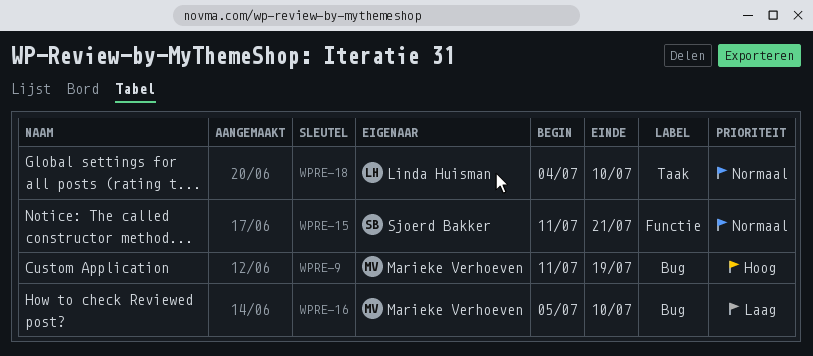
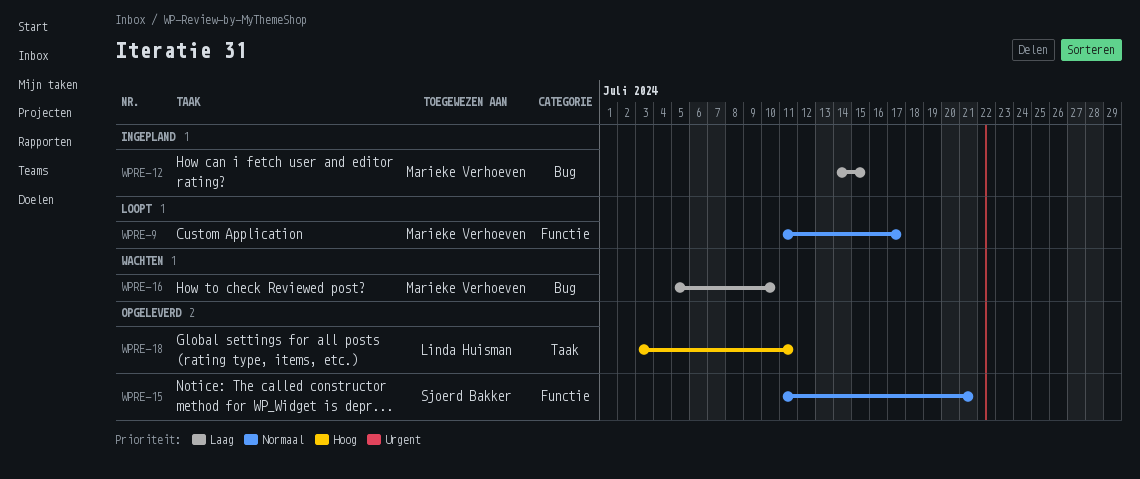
WPRE-9, priority: Hoog -> Normaal
WPRE-9, label: Bug -> Functie
WPRE-9, due: Jul 19 -> Jul 17
WPRE-12: none -> present
WPRE-18, priority: Normaal -> Hoog
WPRE-18, start: Jul 4 -> Jul 3
WPRE-18, due: Jul 10 -> Jul 11

